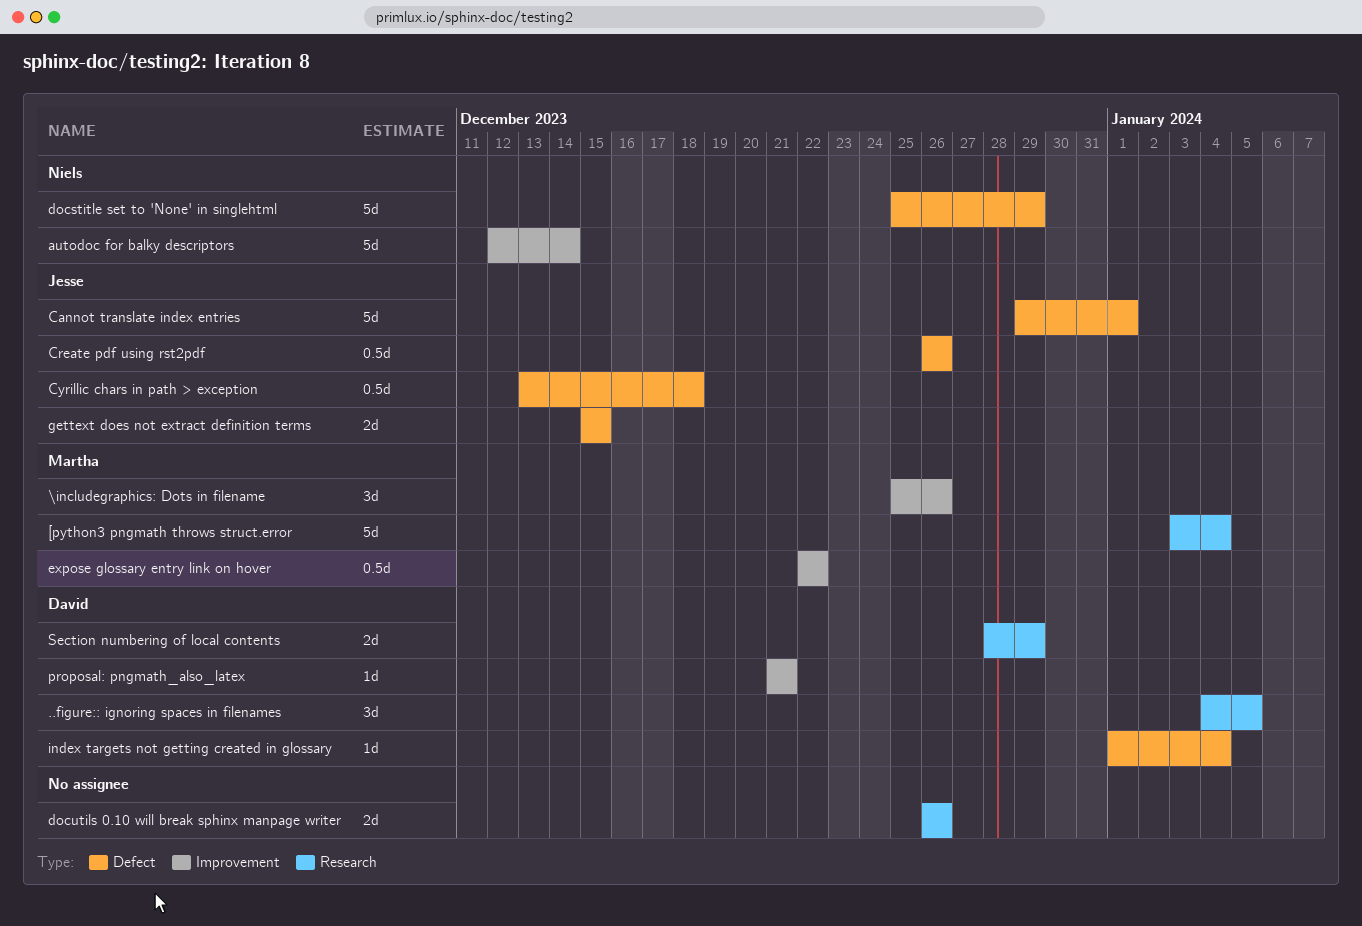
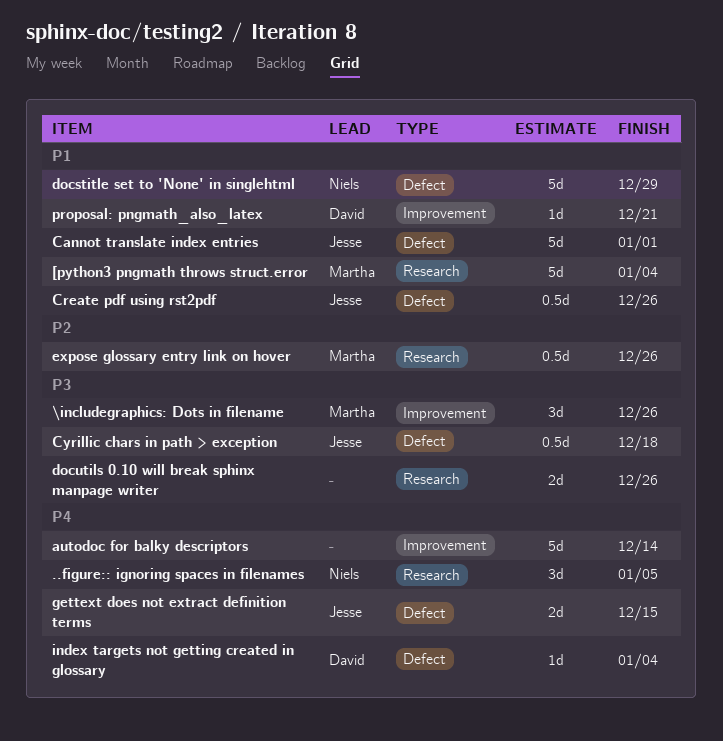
..figure:: ignoring spaces in filenames, owner: David -> Niels
autodoc for balky descriptors, owner: Niels -> none
expose glossary entry link on hover, label: Improvement -> Research
expose glossary entry link on hover, due: Dec 22 -> Dec 26
Section numbering of local contents: present -> none

